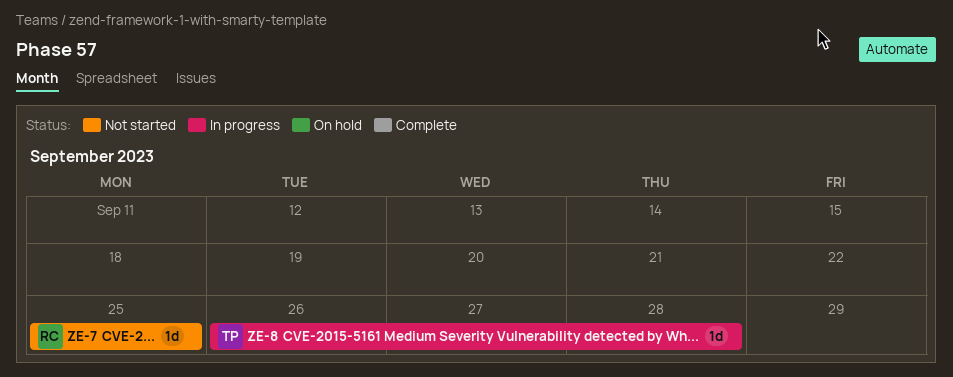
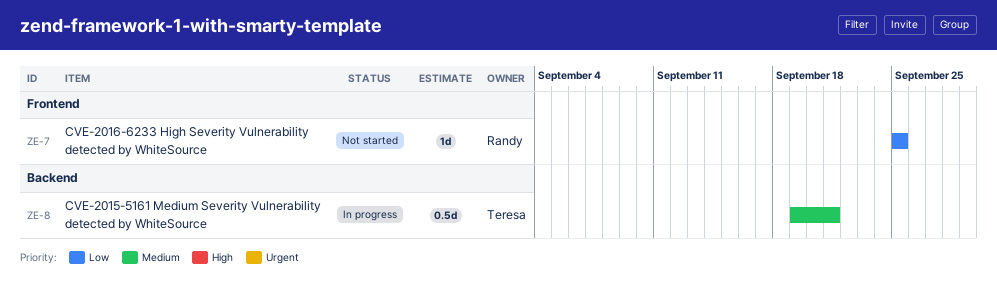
ZE-8, estimate: 1d -> 0.5d
ZE-8, start: Sep 26 -> Sep 19
ZE-8, due: Sep 28 -> Sep 21

